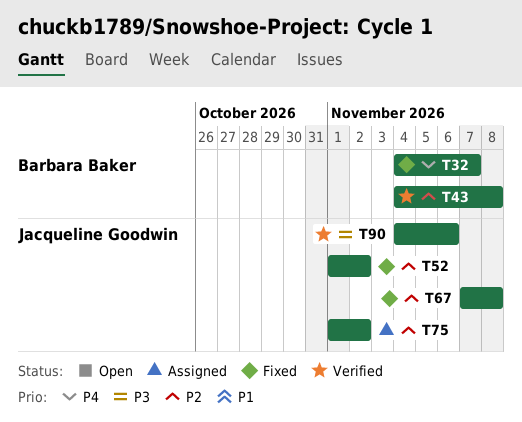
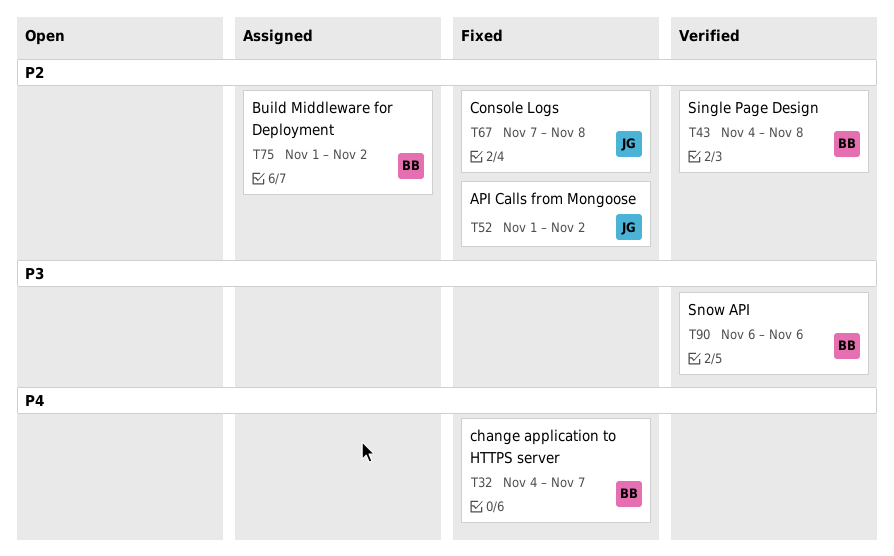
T75, owner: Jacqueline Goodwin -> Barbara Baker
T90, owner: Jacqueline Goodwin -> Barbara Baker
T90, start: Nov 4 -> Nov 6

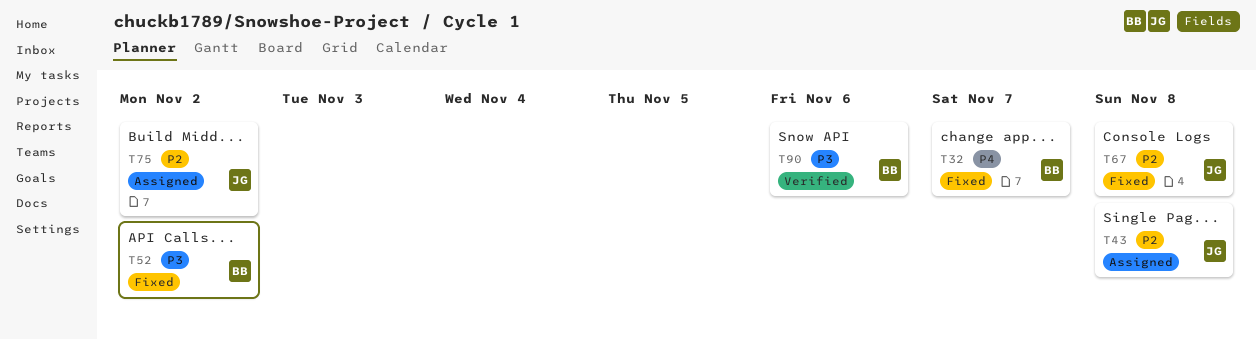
T43, status: Verified -> Assigned
T43, owner: BB -> JG
T52, owner: JG -> BB
T52, priority: P2 -> P3
T75, owner: BB -> JG

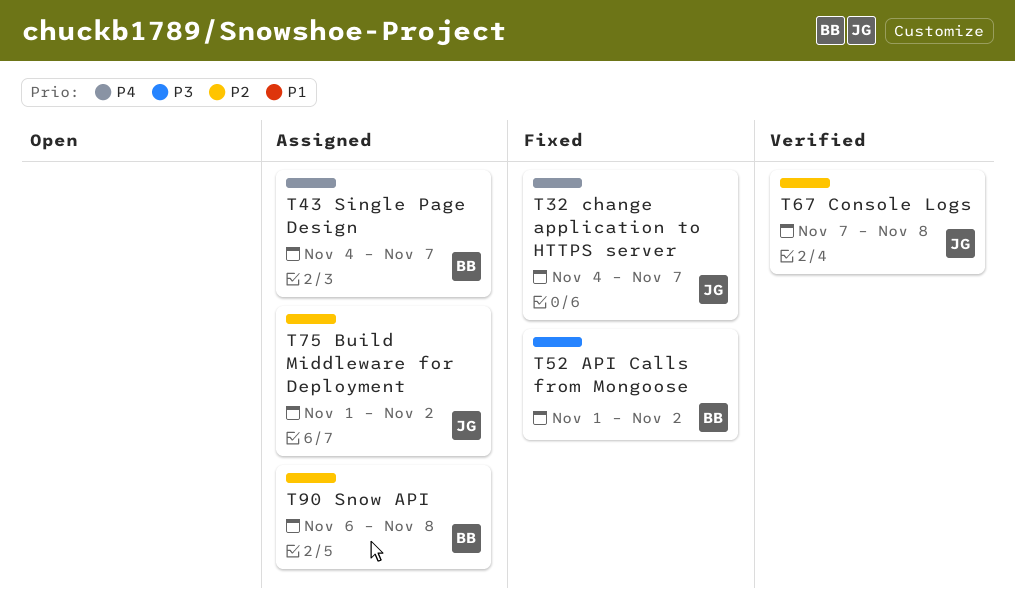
T32, owner: BB -> JG
T43, owner: JG -> BB
T43, priority: P2 -> P4
T43, due: Nov 8 -> Nov 7
T67, status: Fixed -> Verified
T90, status: Verified -> Assigned
T90, priority: P3 -> P2
T90, due: Nov 6 -> Nov 8

